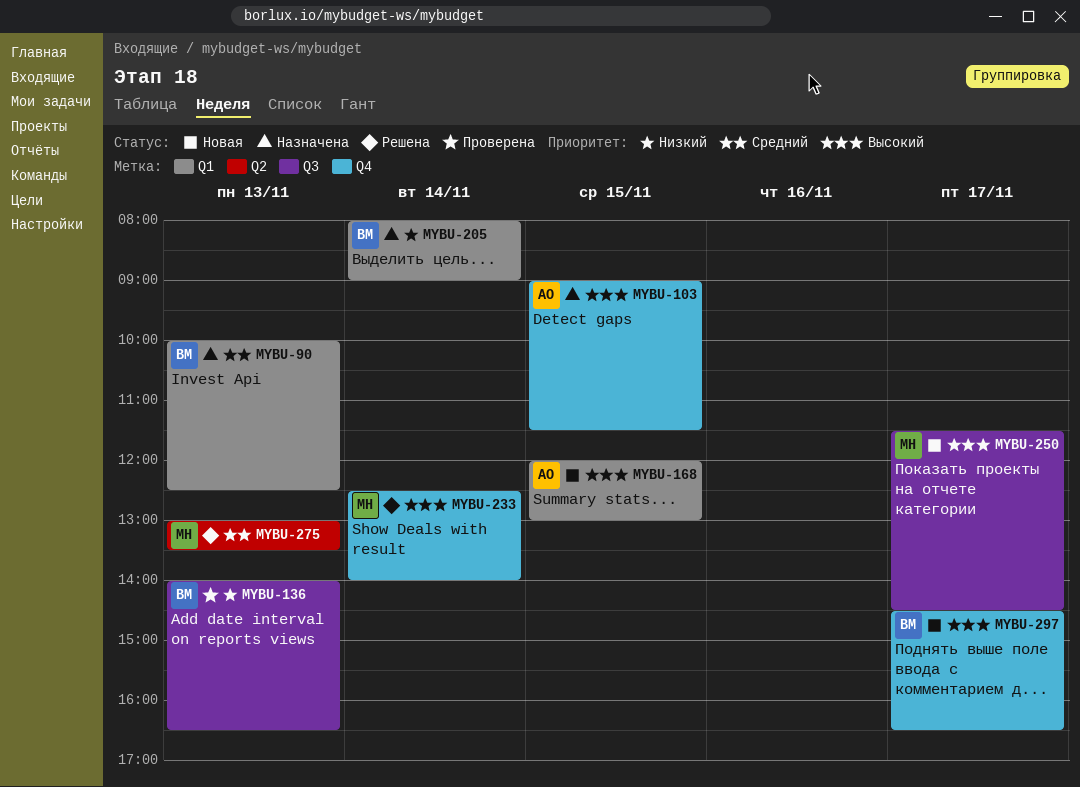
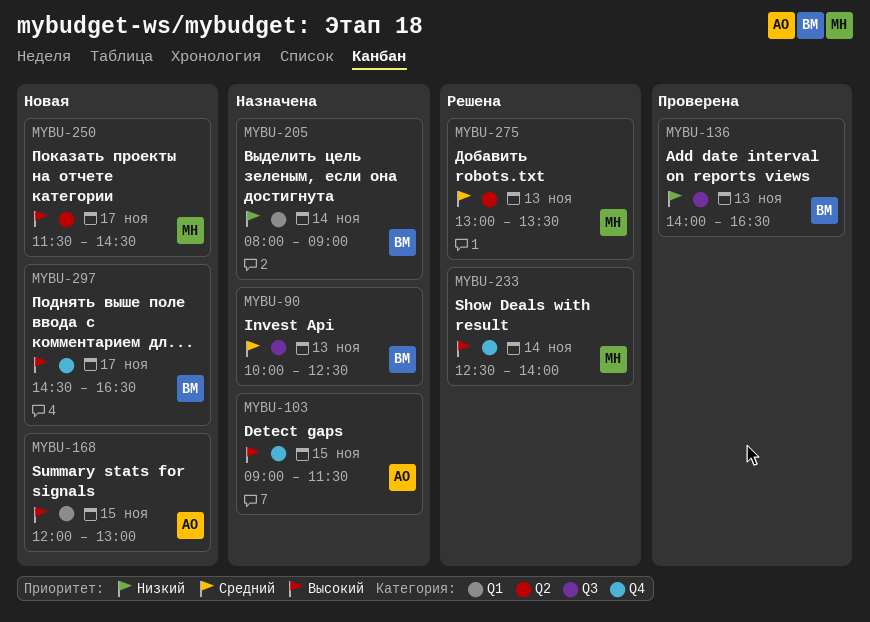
MYBU-90, label: Q1 -> Q3
MYBU-250, label: Q3 -> Q2

